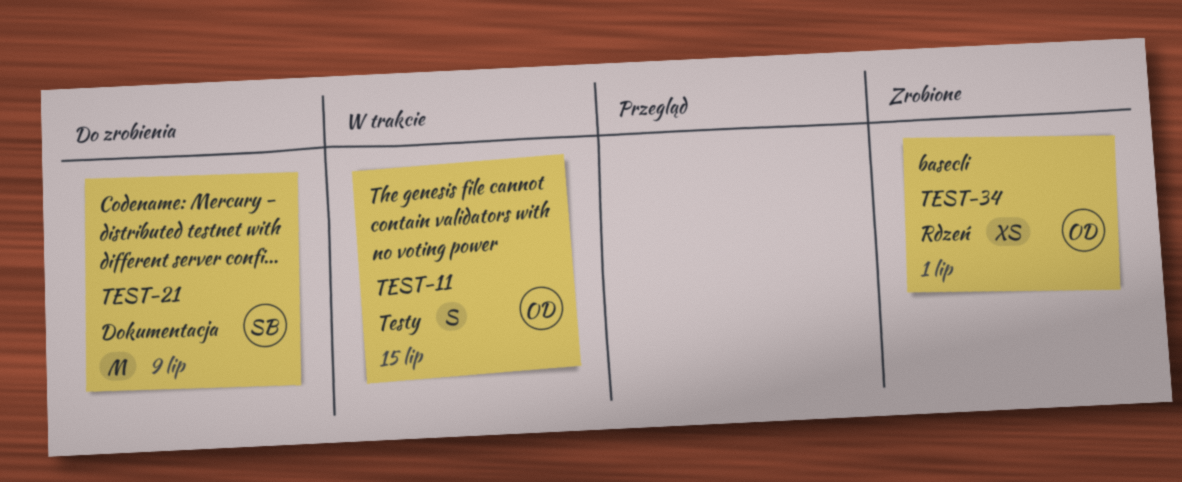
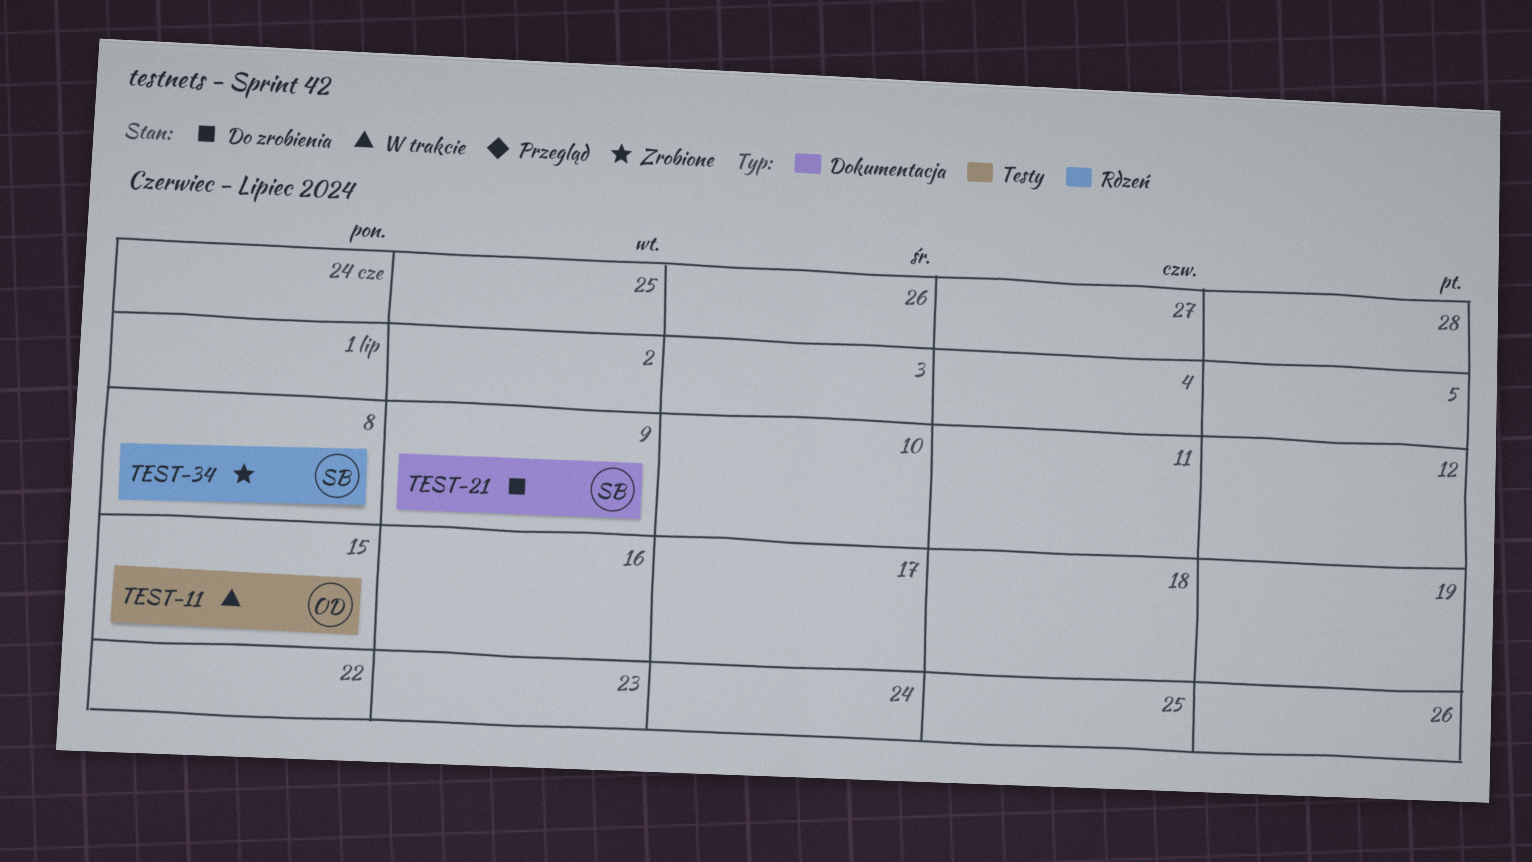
TEST-34, owner: OD -> SB
TEST-34, due: Jul 1 -> Jul 8

